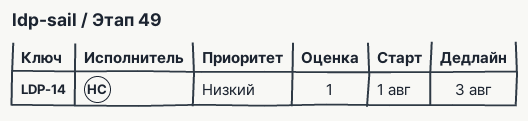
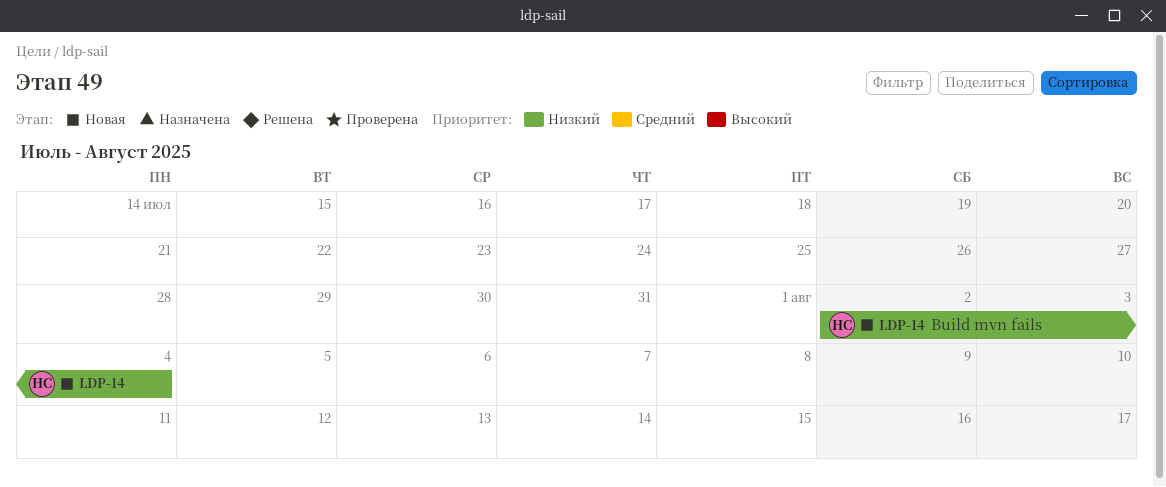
LDP-14, start: Aug 1 -> Aug 2
LDP-14, due: Aug 3 -> Aug 4

